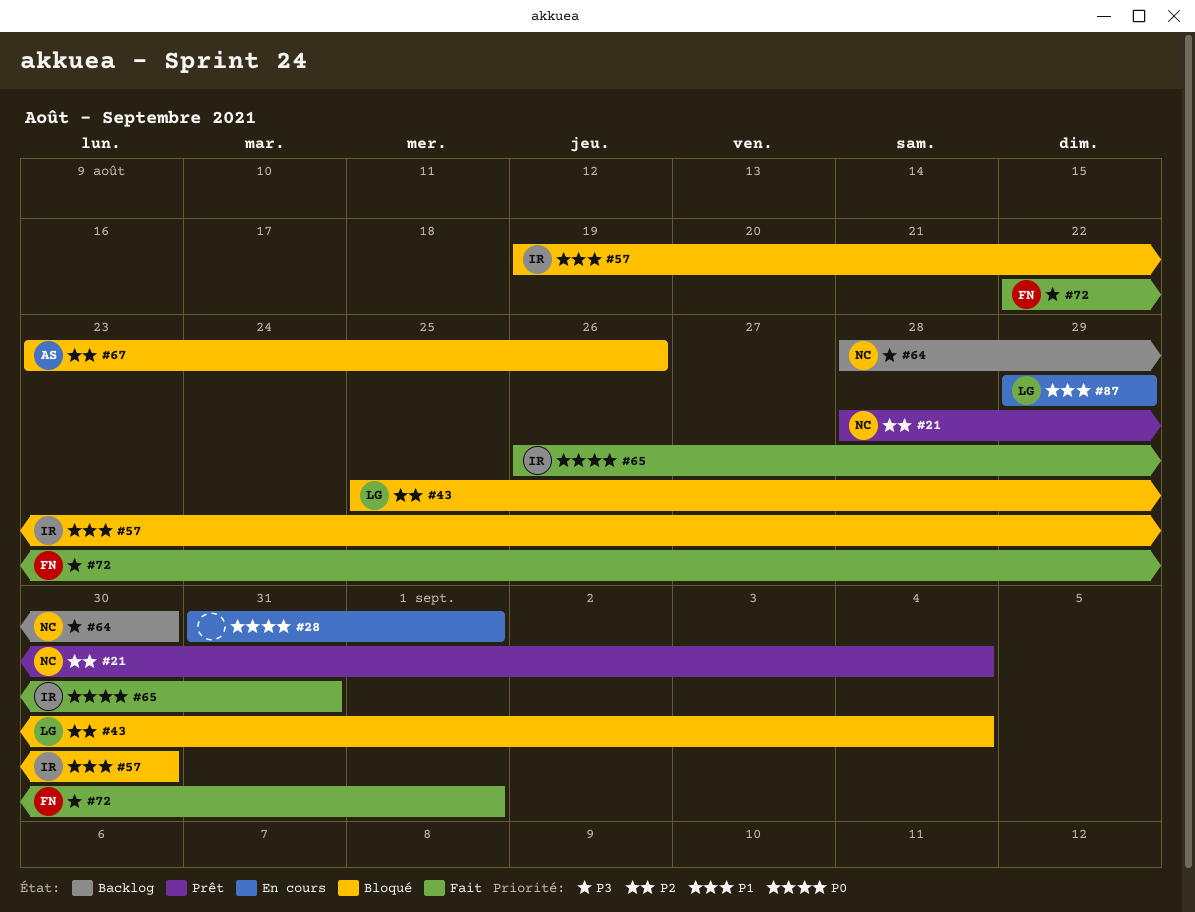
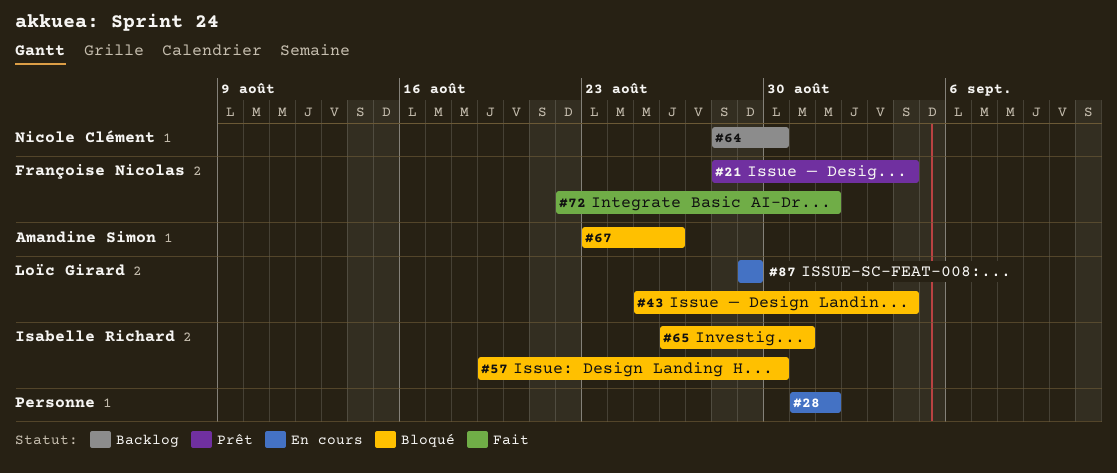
#21, owner: Nicole Clément -> Françoise Nicolas
#65, status: Fait -> Bloqué

